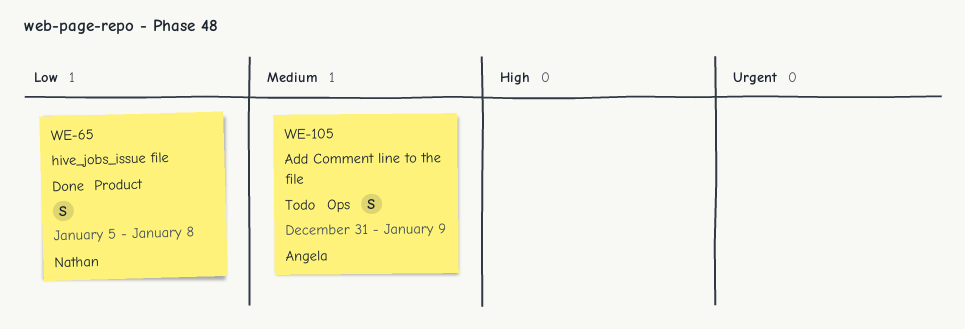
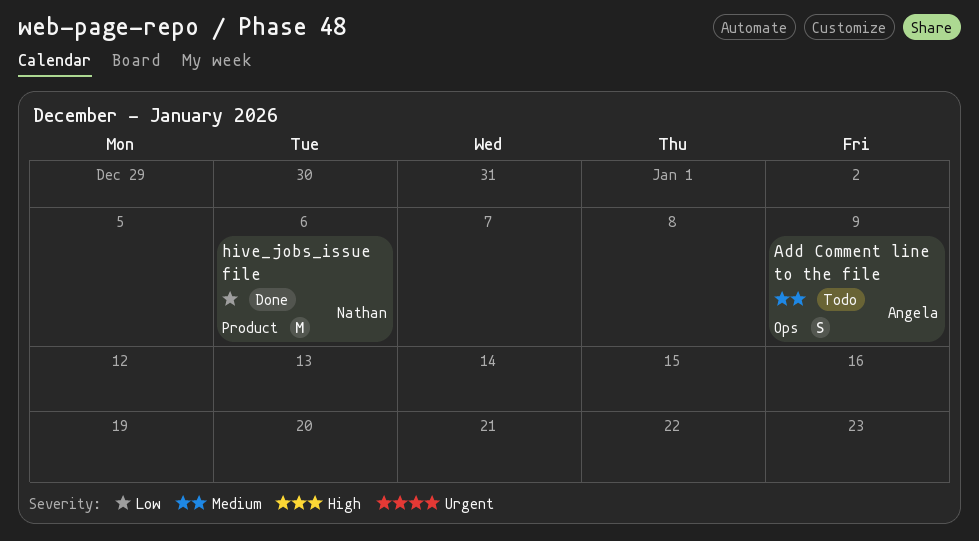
hive_jobs_issue file, estimate: S -> M
hive_jobs_issue file, due: Jan 8 -> Jan 6

